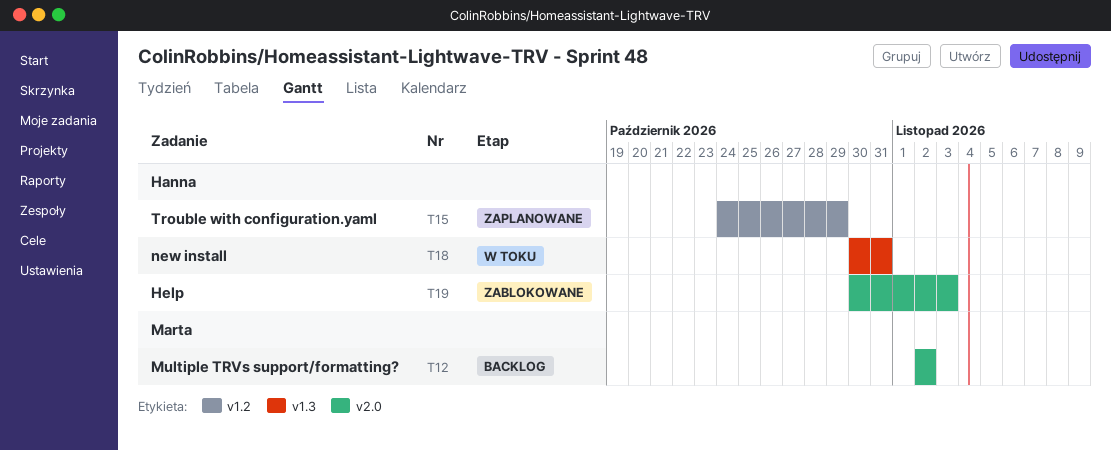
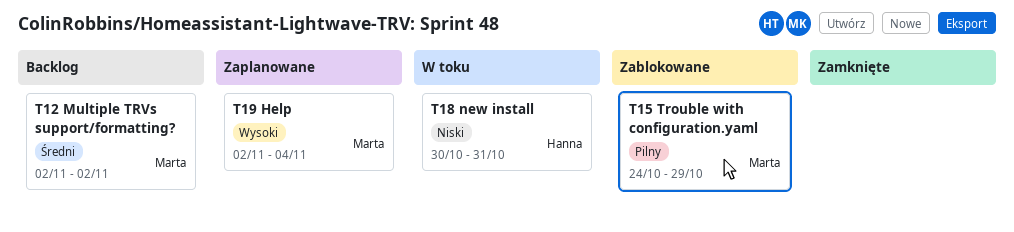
T15, status: Zaplanowane -> Zablokowane
T15, owner: Hanna -> Marta
T19, status: Zablokowane -> Zaplanowane
T19, owner: Hanna -> Marta
T19, start: Oct 30 -> Nov 2
T19, due: Nov 3 -> Nov 4

